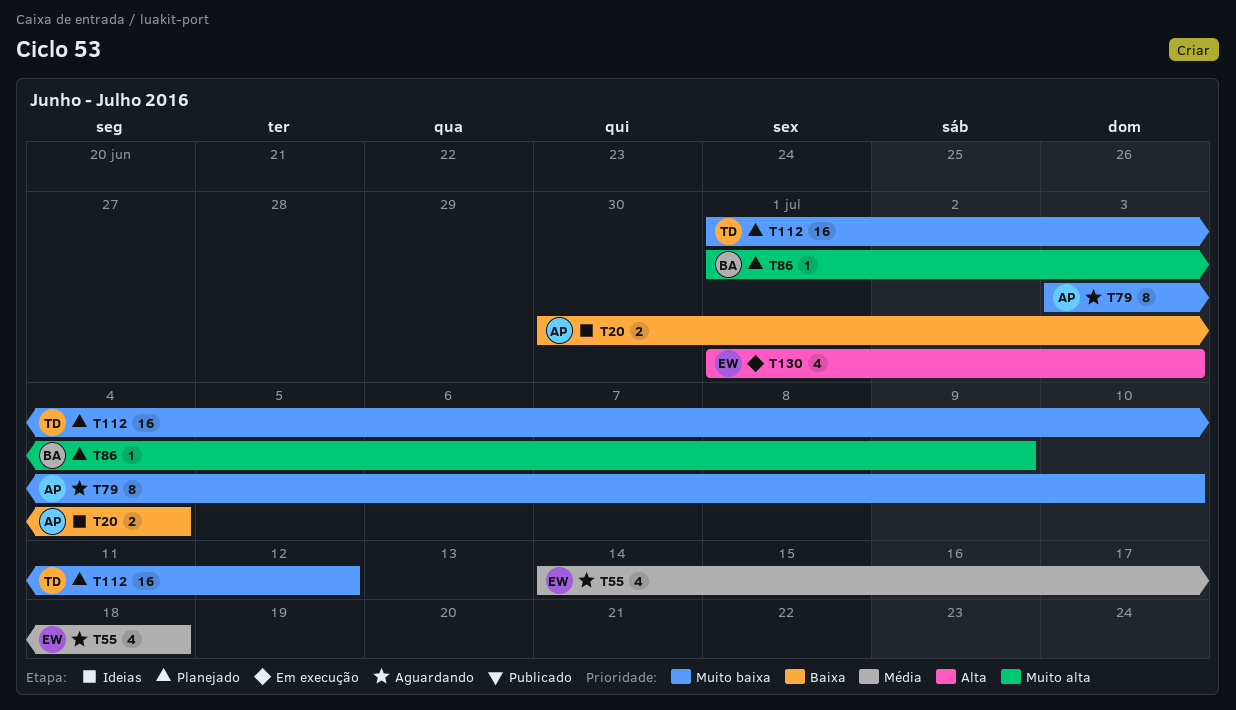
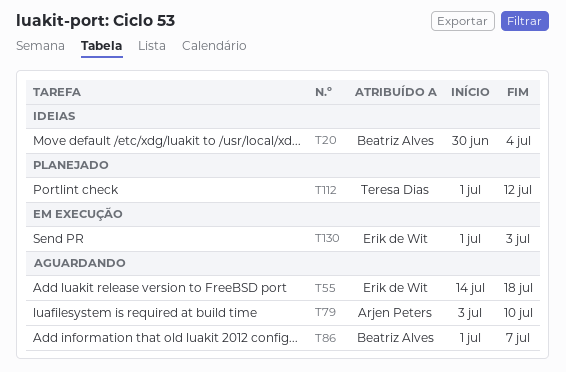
T20, owner: Arjen Peters -> Beatriz Alves
T86, status: Planejado -> Aguardando
T86, due: Jul 9 -> Jul 7

